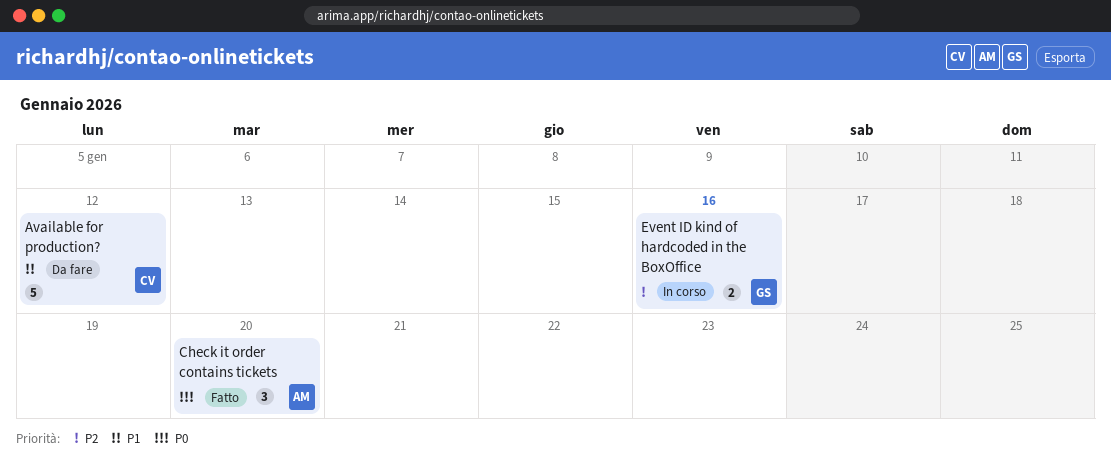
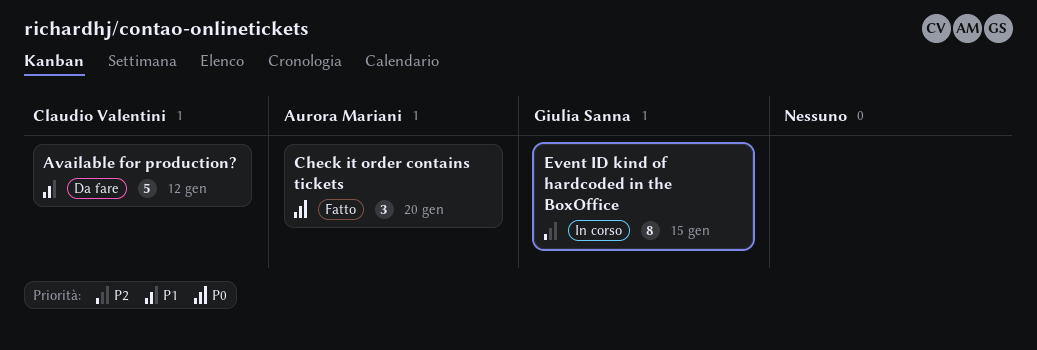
Event ID kind of hardcoded in the BoxOffice, estimate: 2 -> 8
Event ID kind of hardcoded in the BoxOffice, due: Jan 16 -> Jan 15

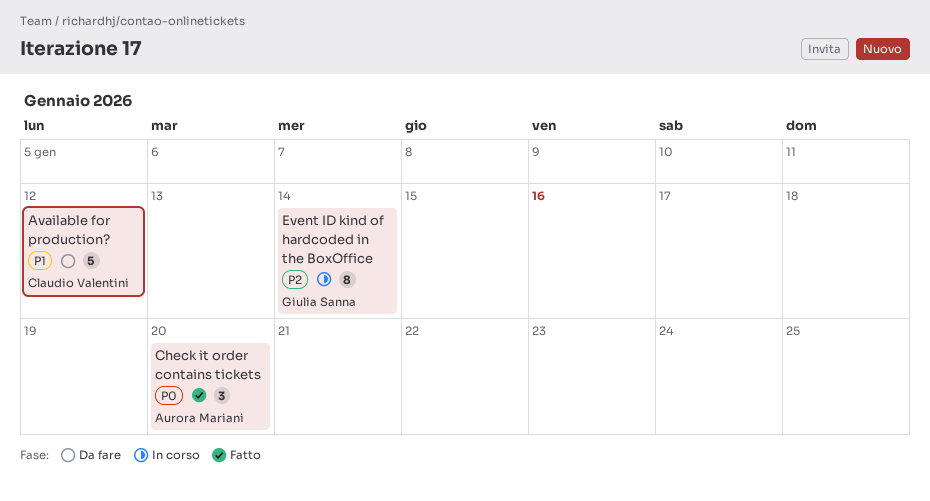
Event ID kind of hardcoded in the BoxOffice, due: Jan 15 -> Jan 14

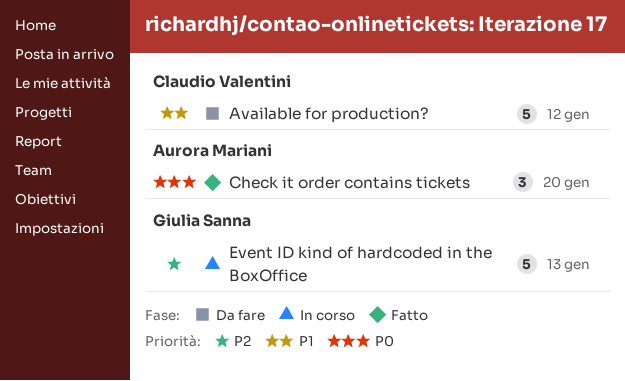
Event ID kind of hardcoded in the BoxOffice, estimate: 8 -> 5
Event ID kind of hardcoded in the BoxOffice, due: Jan 14 -> Jan 13

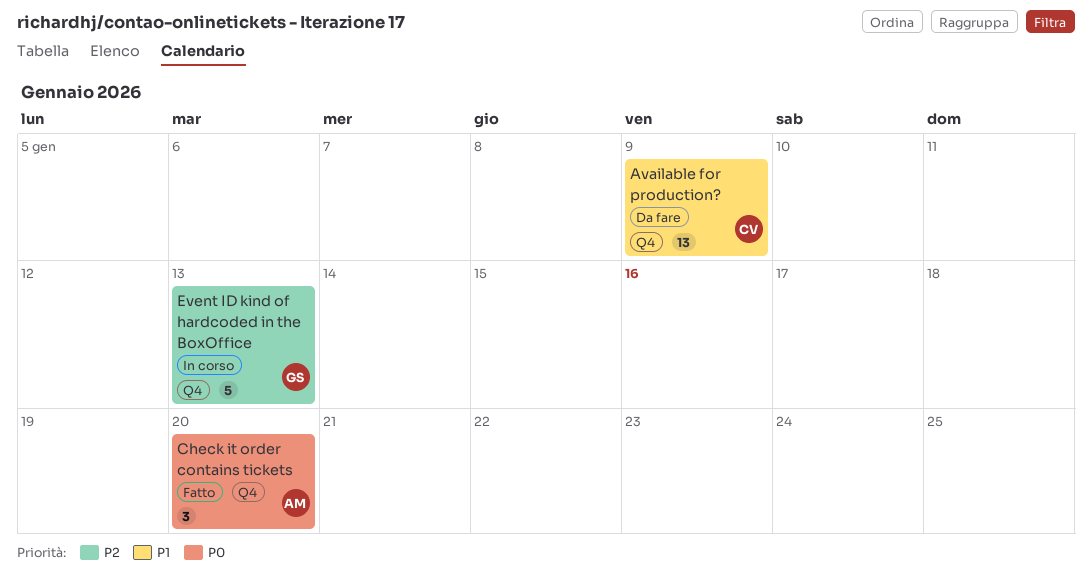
Available for production?, estimate: 5 -> 13
Available for production?, due: Jan 12 -> Jan 9

